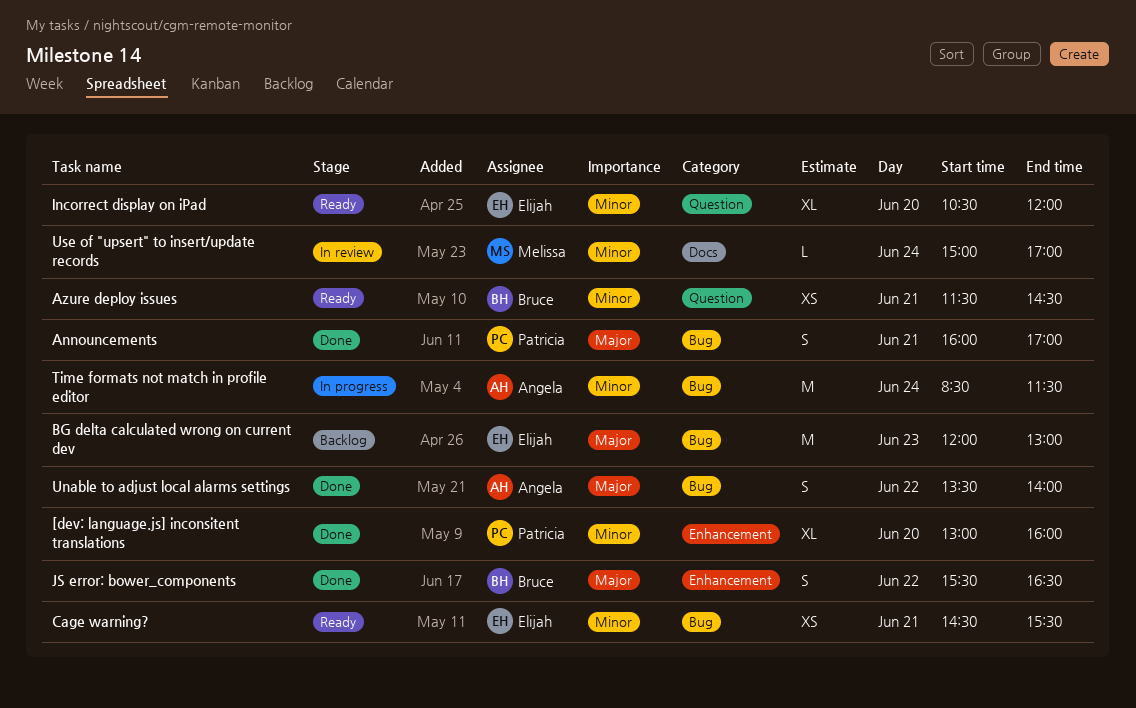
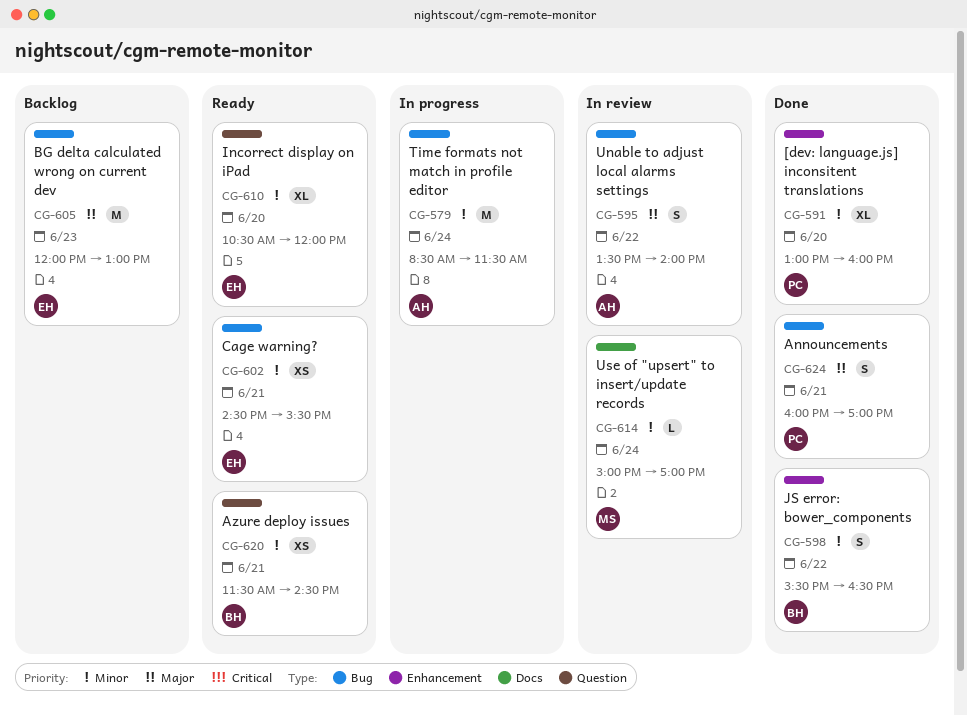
JS error: bower_components, priority: Major -> Minor
Unable to adjust local alarms settings, status: Done -> In review

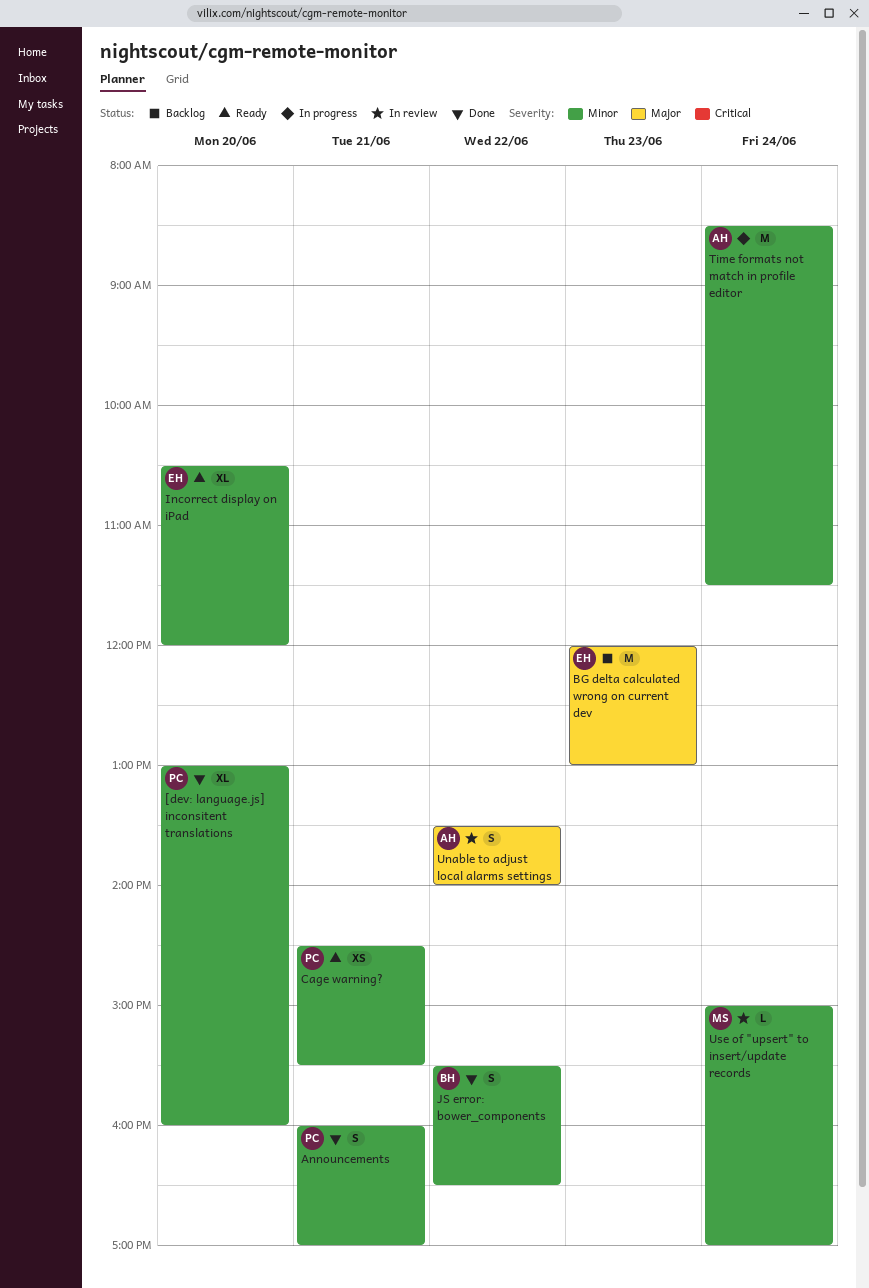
Announcements, priority: Major -> Minor
Azure deploy issues: present -> none
Cage warning?, owner: EH -> PC

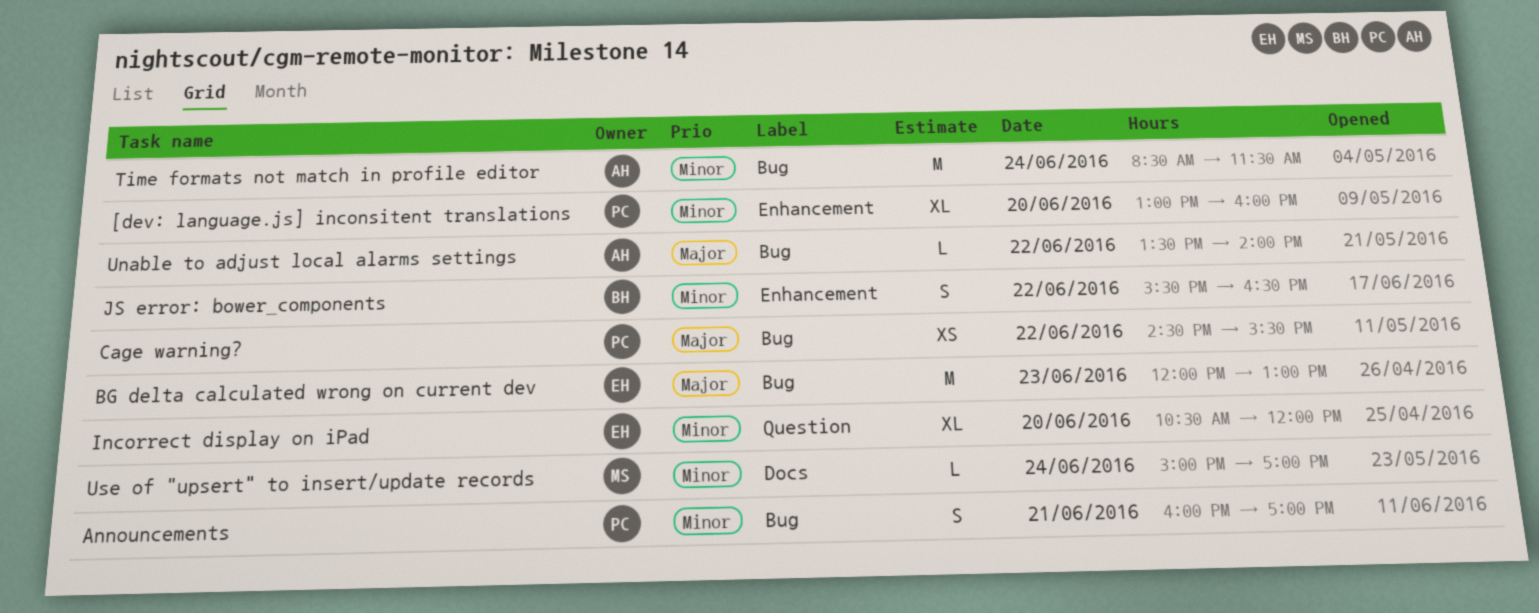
Cage warning?, priority: Minor -> Major
Cage warning?, day: Jun 21 -> Jun 22
Unable to adjust local alarms settings, estimate: S -> L

